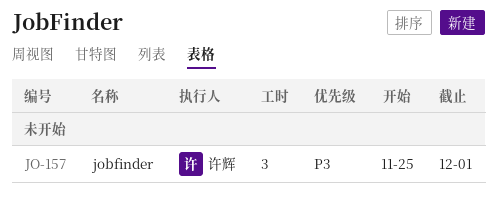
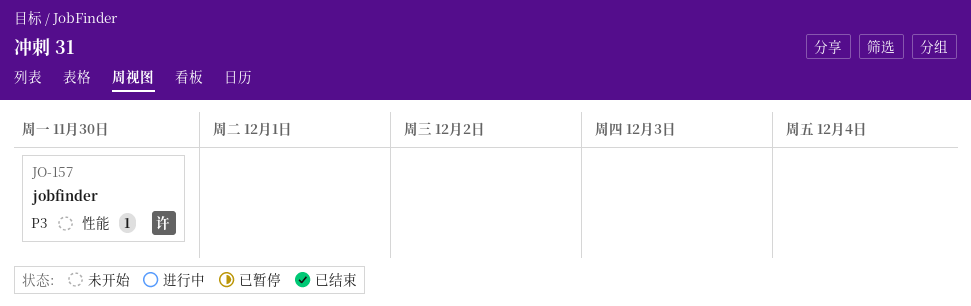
JO-157, estimate: 3 -> 1
JO-157, due: Dec 1 -> Nov 30

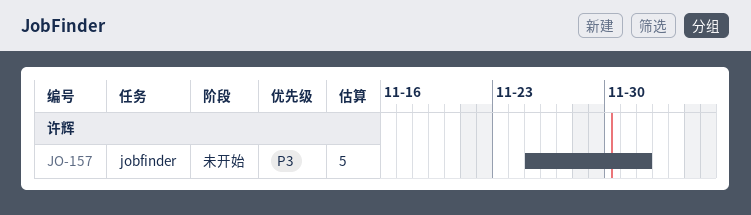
JO-157, estimate: 1 -> 5
JO-157, due: Nov 30 -> Dec 2

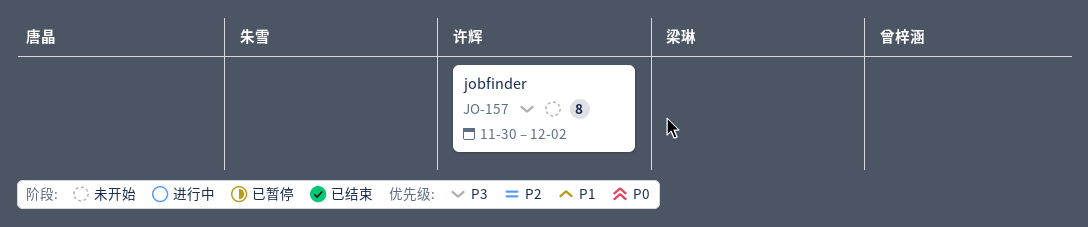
JO-157, estimate: 5 -> 8
JO-157, start: Nov 25 -> Nov 30

